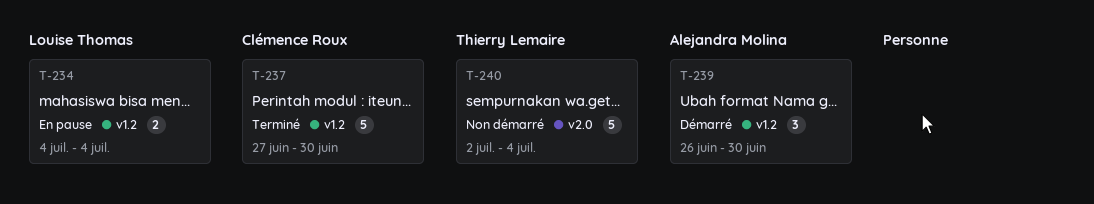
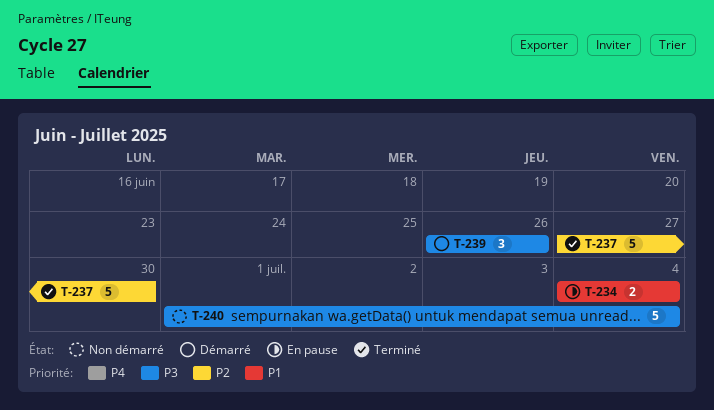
T-239, due: Jun 30 -> Jun 26
T-240, start: Jul 2 -> Jul 1

